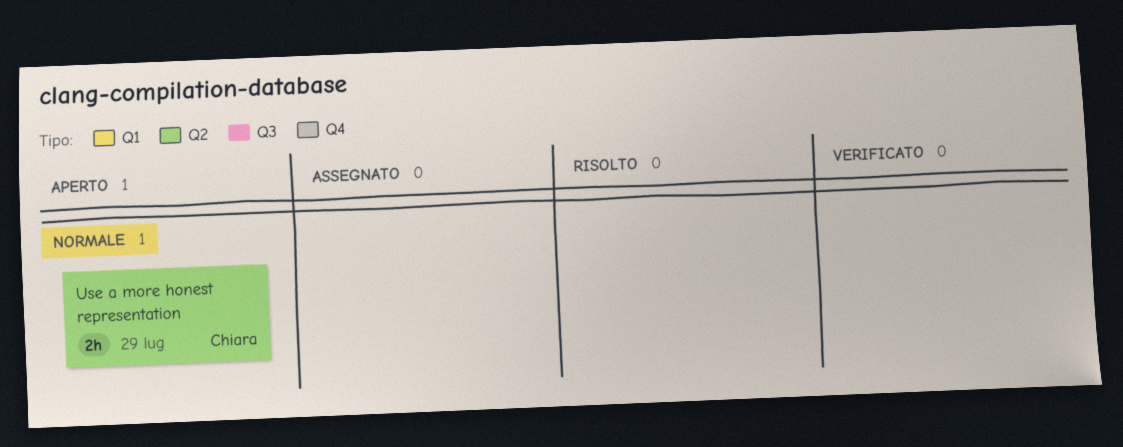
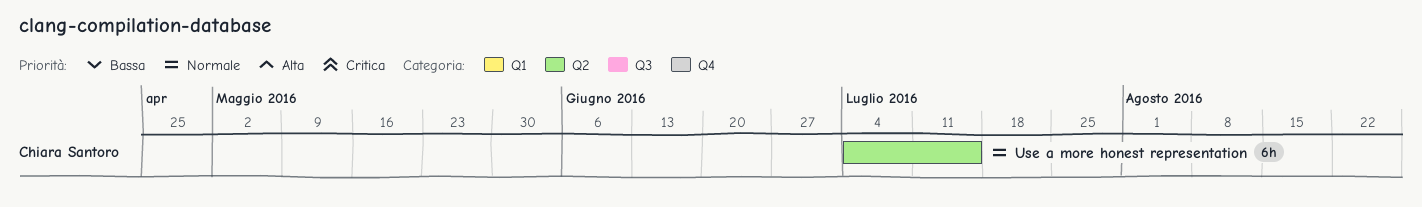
Use a more honest representation, estimate: 2h -> 6h
Use a more honest representation, due: Jul 29 -> Jul 15

